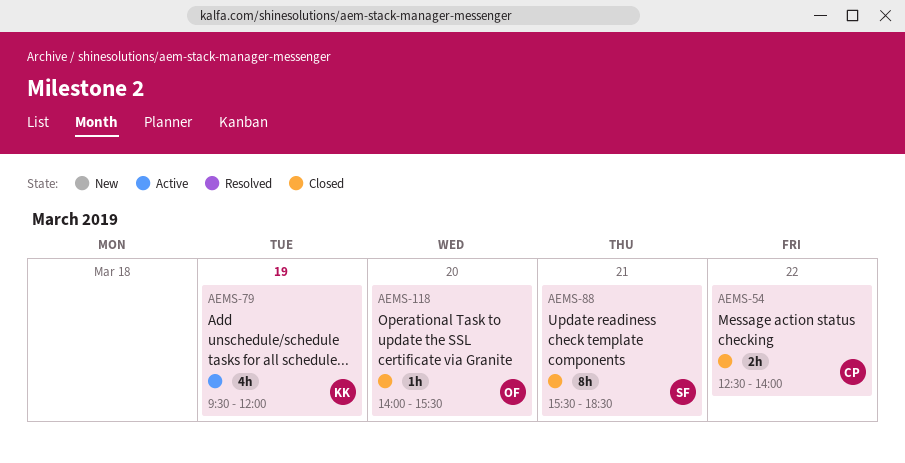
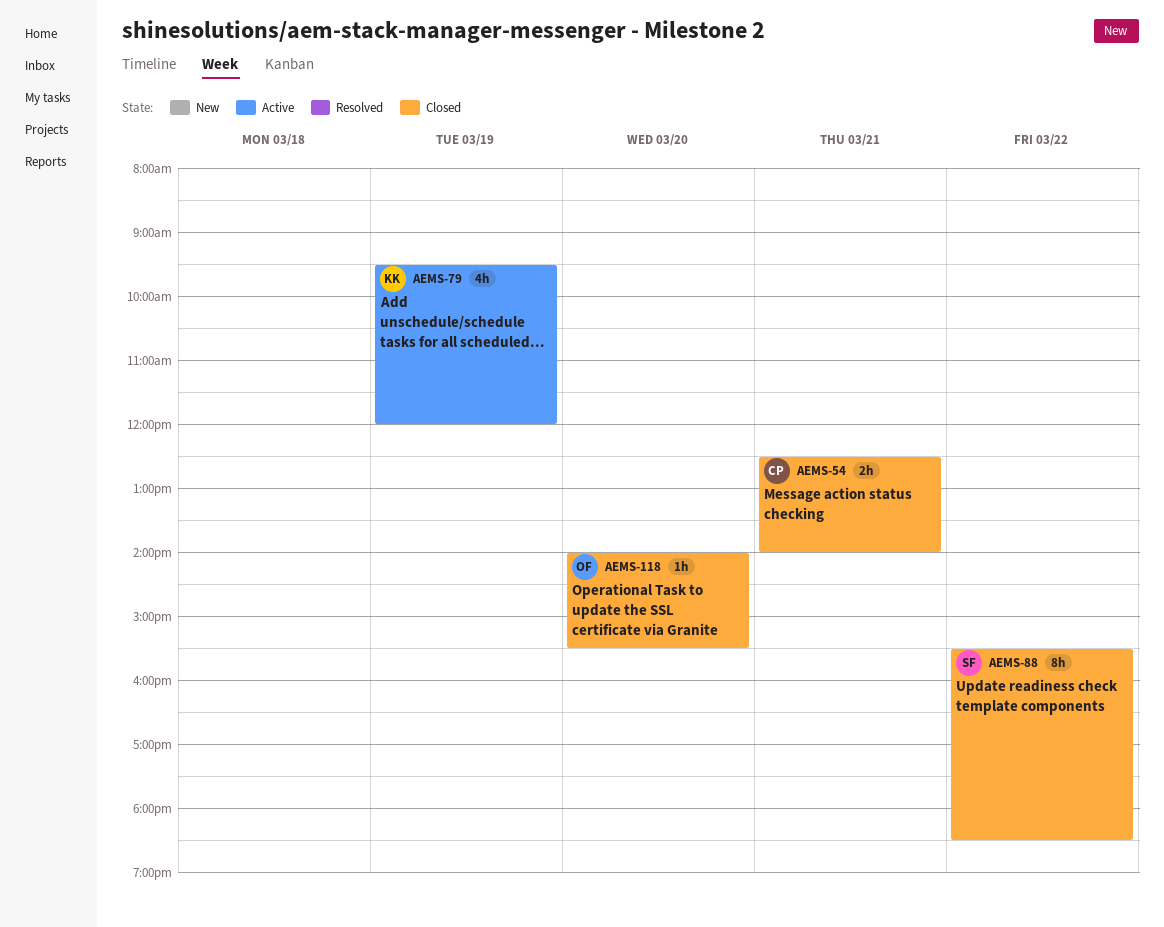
AEMS-54, day: Mar 22 -> Mar 21
AEMS-88, day: Mar 21 -> Mar 22

